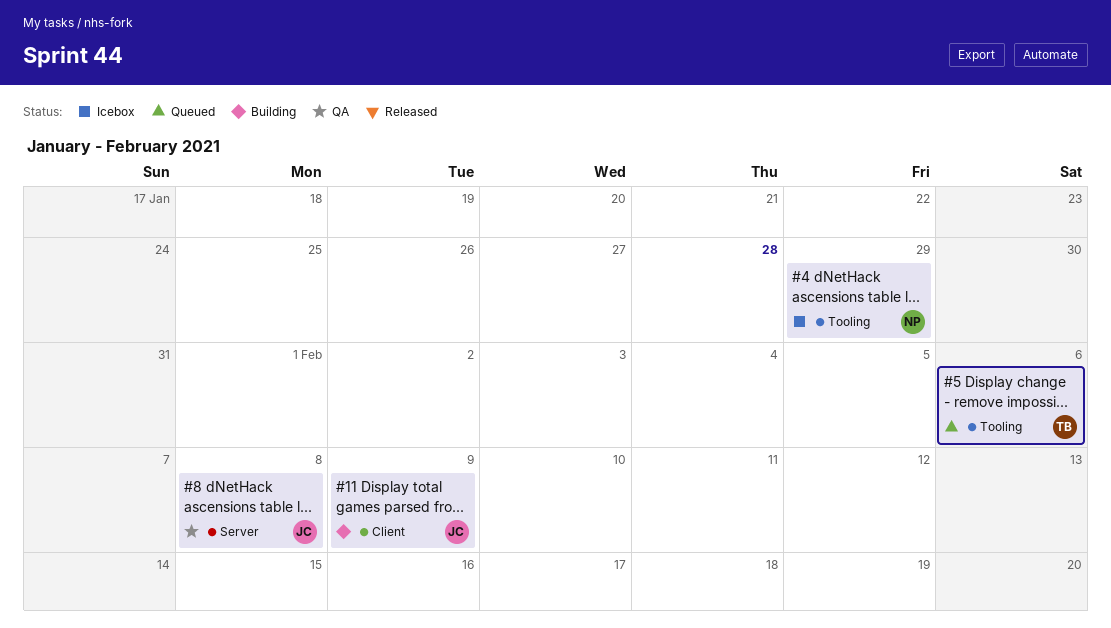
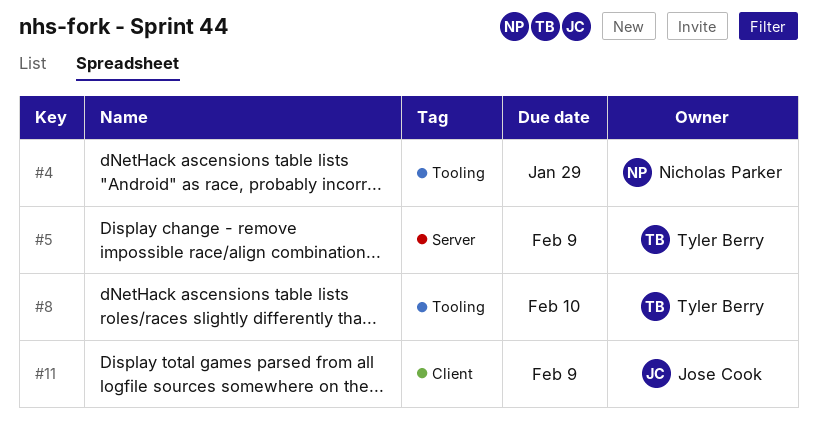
#5, label: Tooling -> Server
#5, due: Feb 6 -> Feb 9
#8, owner: Jose Cook -> Tyler Berry
#8, label: Server -> Tooling
#8, due: Feb 8 -> Feb 10

